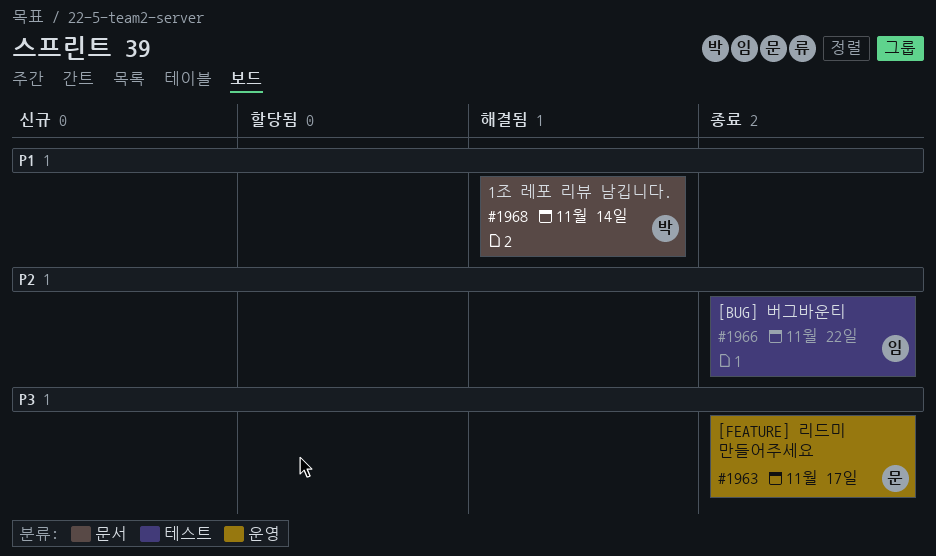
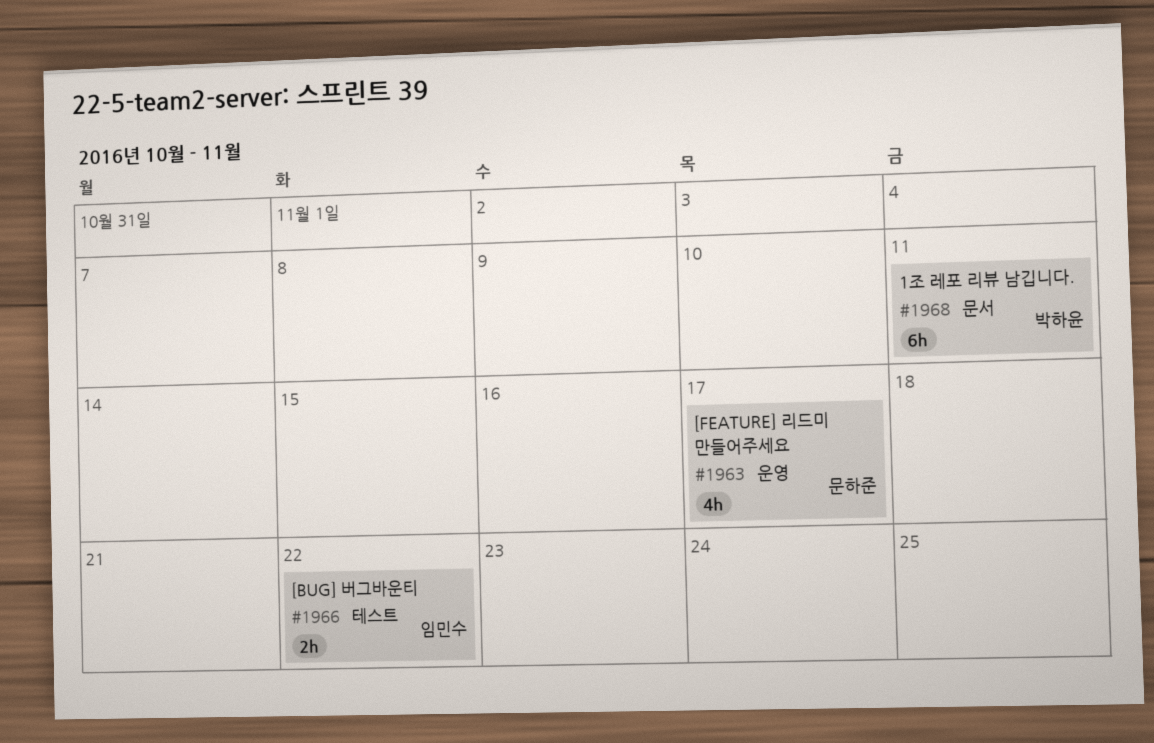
#1968, due: Nov 14 -> Nov 11

